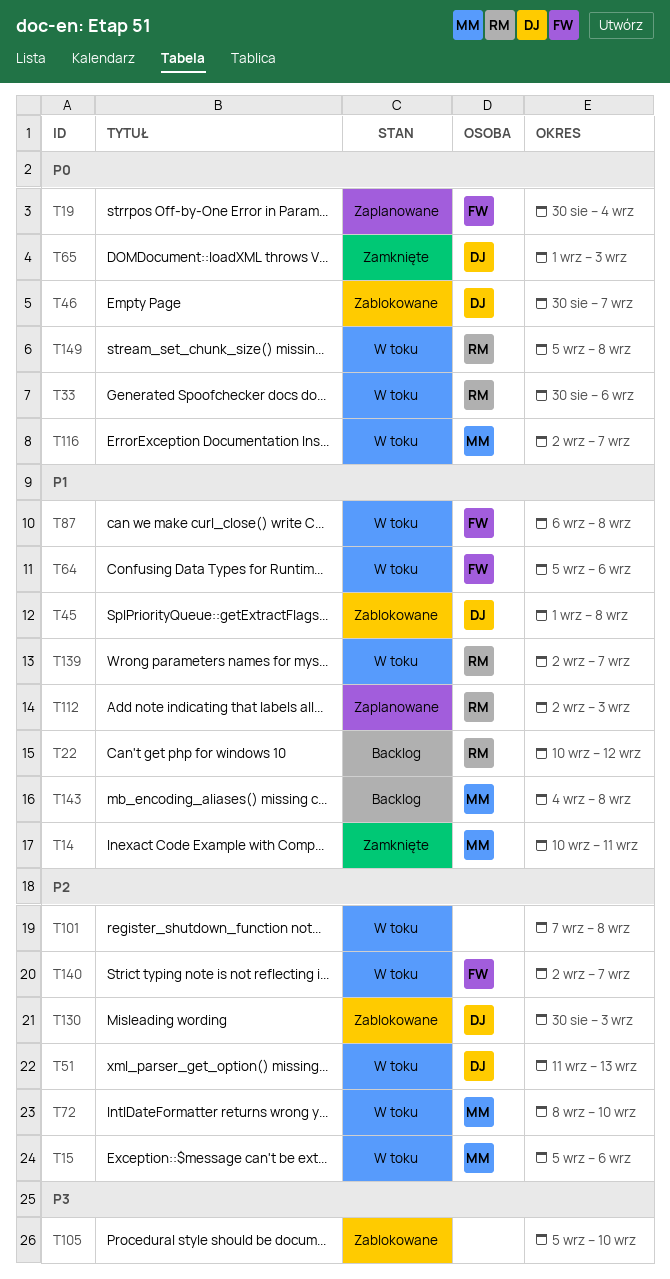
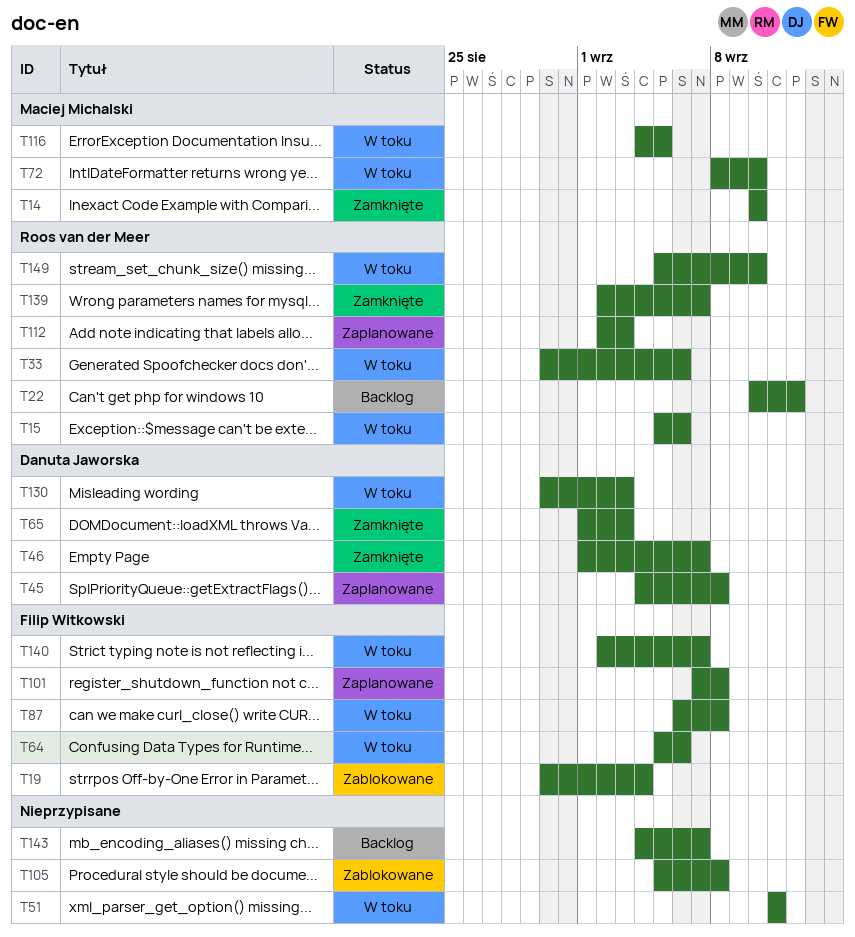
T14, due: Sep 11 -> Sep 10
T15, owner: Maciej Michalski -> Roos van der Meer
T19, status: Zaplanowane -> Zablokowane
T45, status: Zablokowane -> Zaplanowane
T45, start: Sep 1 -> Sep 4
T46, status: Zablokowane -> Zamknięte
T46, start: Aug 30 -> Sep 1
T51, owner: Danuta Jaworska -> none
T51, due: Sep 13 -> Sep 11
T101, status: W toku -> Zaplanowane
T101, owner: none -> Filip Witkowski
T105, due: Sep 10 -> Sep 8
T116, start: Sep 2 -> Sep 4
T116, due: Sep 7 -> Sep 5
T130, status: Zablokowane -> W toku
T139, status: W toku -> Zamknięte
T143, owner: Maciej Michalski -> none
T143, due: Sep 8 -> Sep 7
T149, due: Sep 8 -> Sep 10

